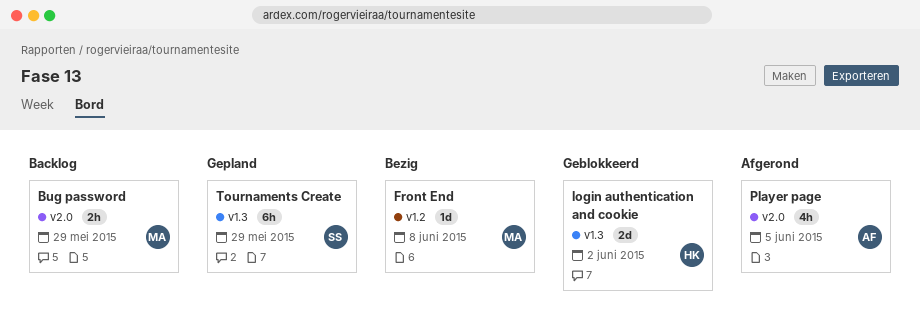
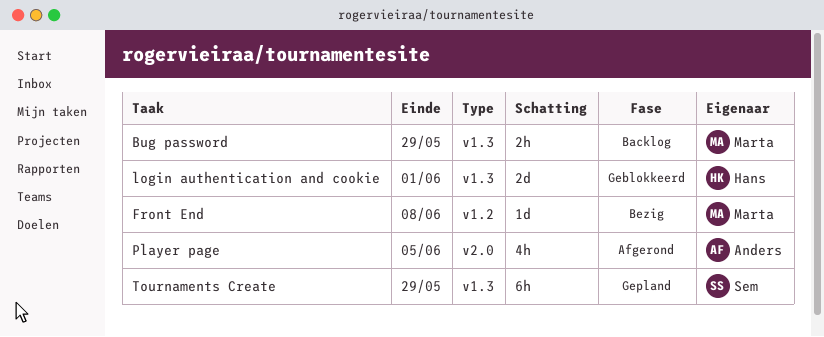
Bug password, label: v2.0 -> v1.3
login authentication and cookie, due: Jun 2 -> Jun 1

